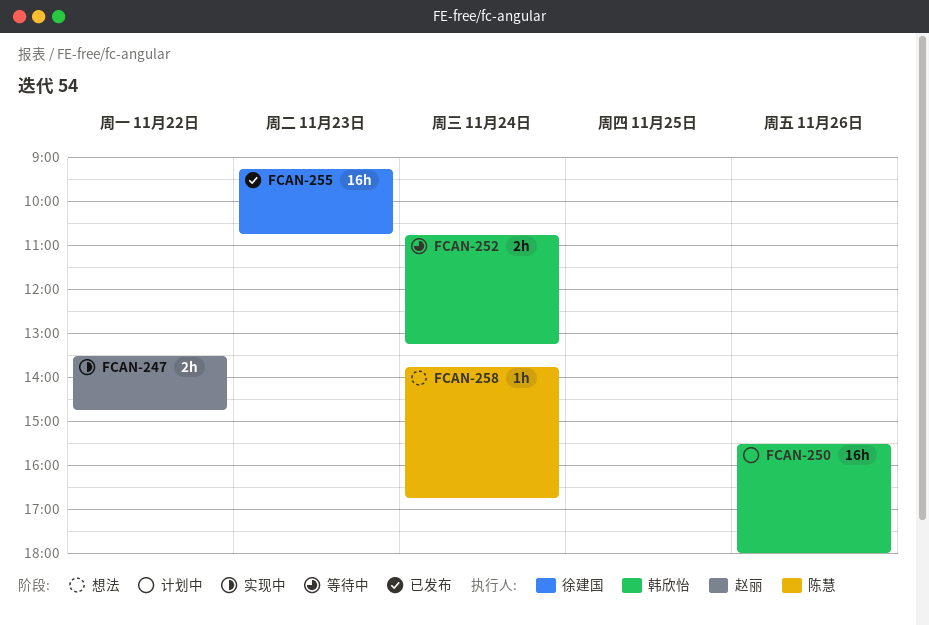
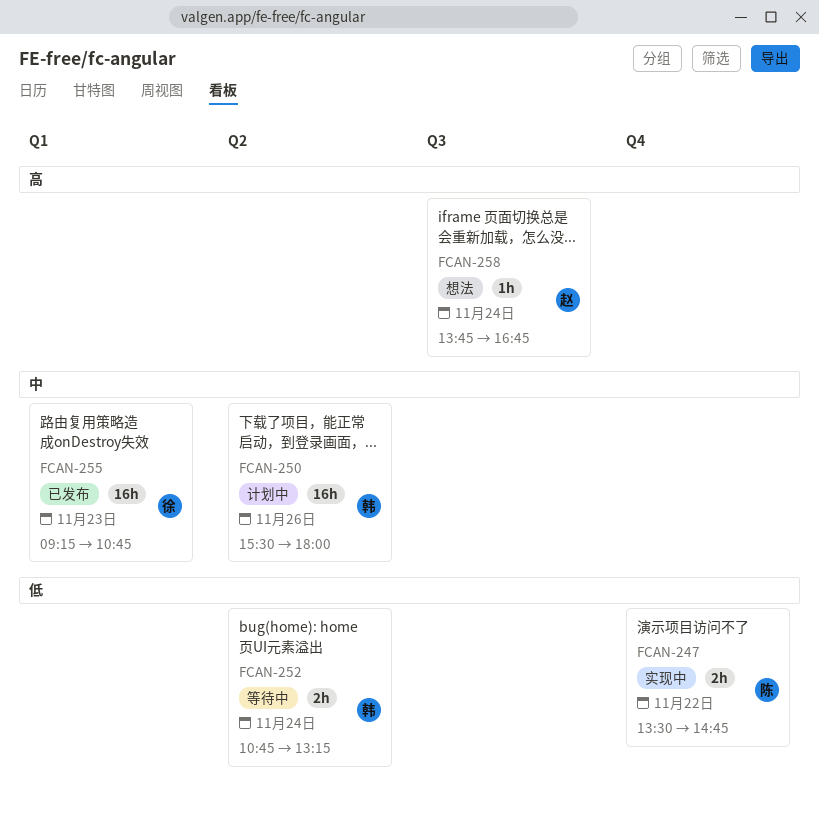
FCAN-247, owner: 赵丽 -> 陈慧
FCAN-258, owner: 陈慧 -> 赵丽

